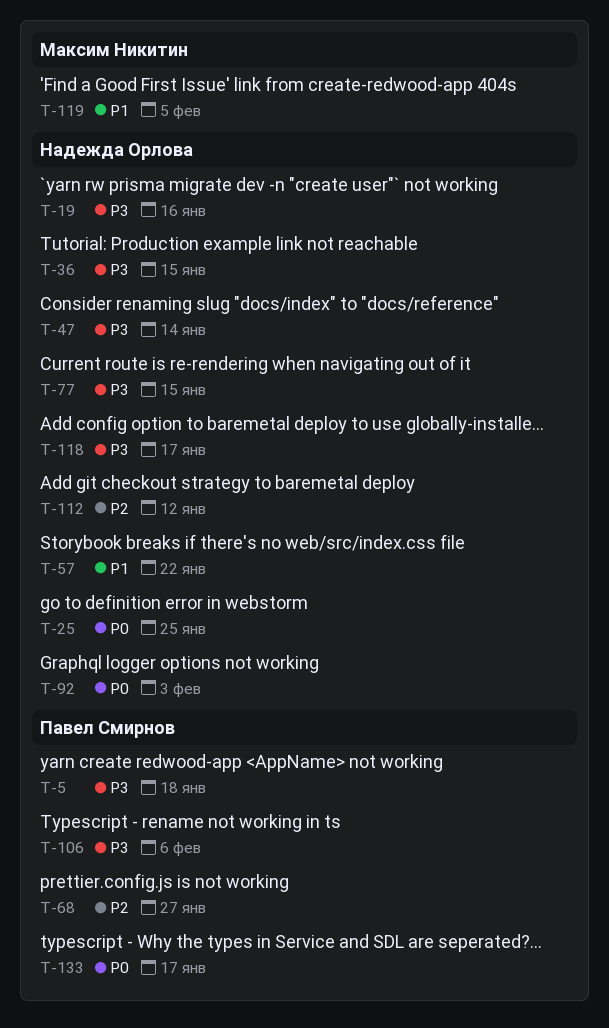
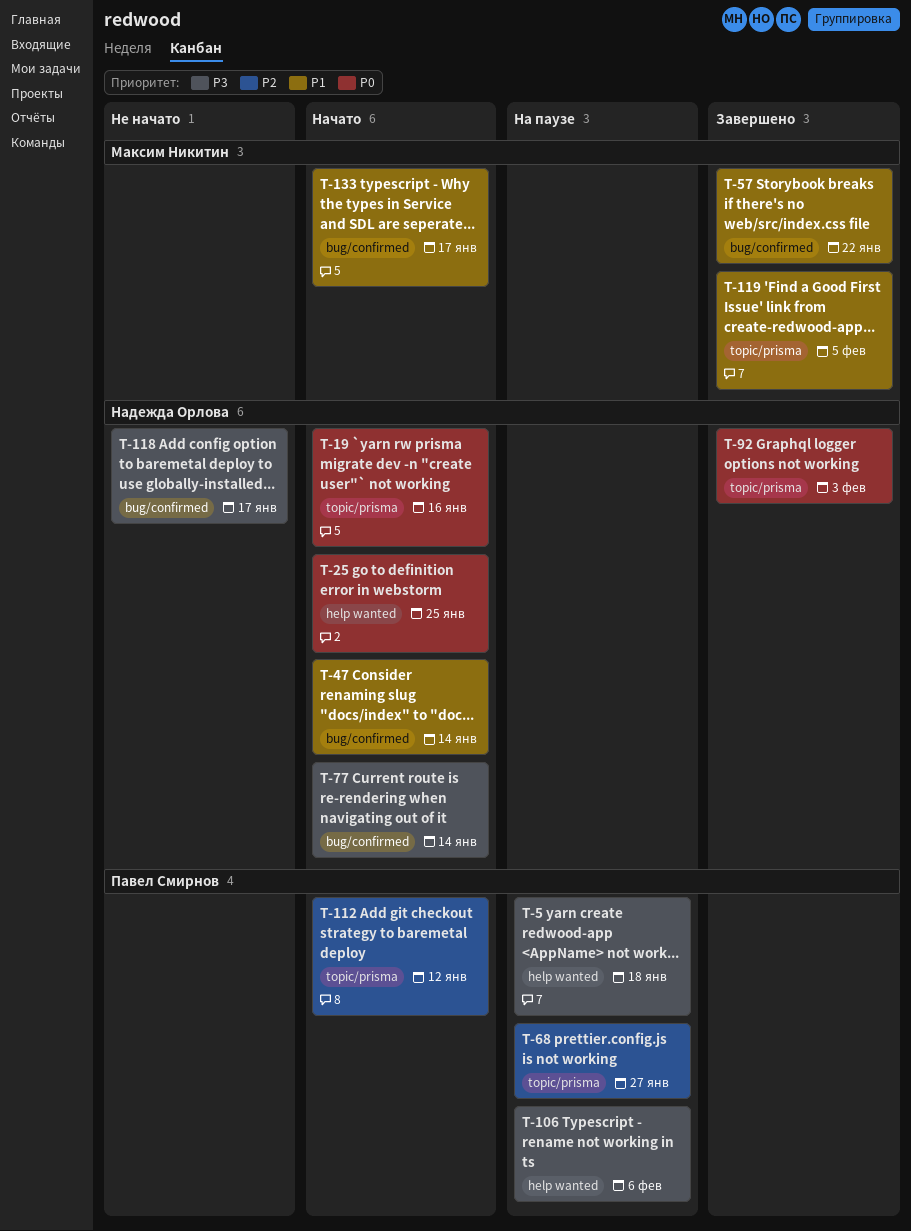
T-19, priority: P3 -> P0
T-36: present -> none
T-47, priority: P3 -> P1
T-57, owner: Надежда Орлова -> Максим Никитин
T-77, due: Jan 15 -> Jan 14
T-112, owner: Надежда Орлова -> Павел Смирнов
T-133, owner: Павел Смирнов -> Максим Никитин
T-133, priority: P0 -> P1

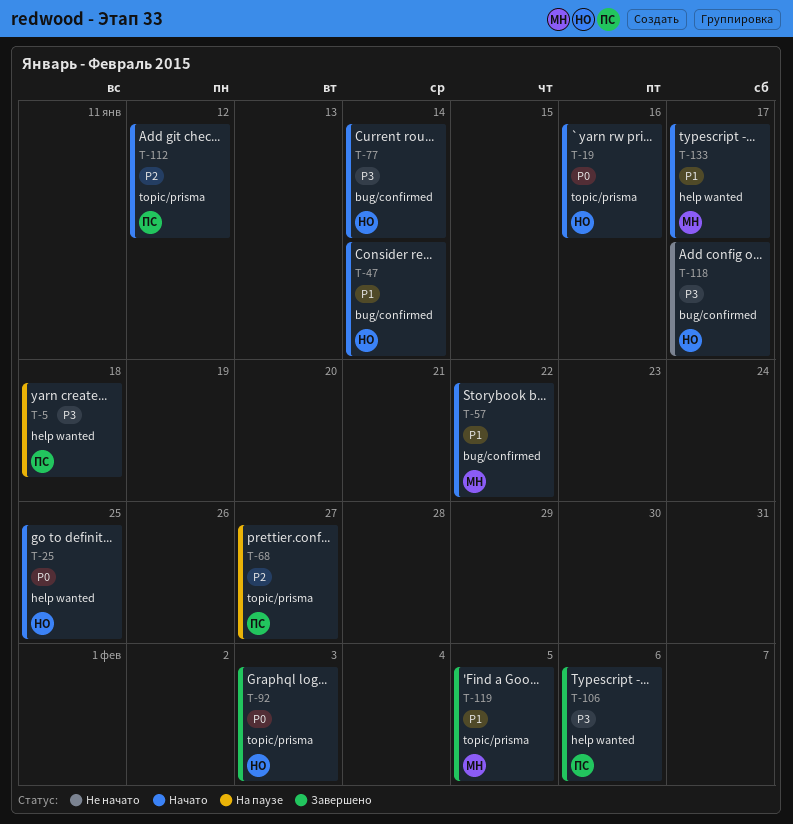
T-57, status: Завершено -> Начато
T-106, status: На паузе -> Завершено
T-133, label: bug/confirmed -> help wanted

